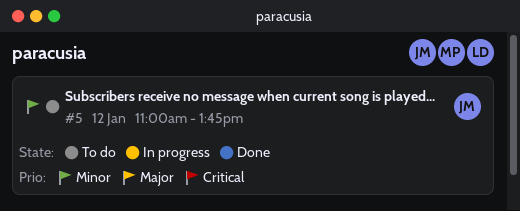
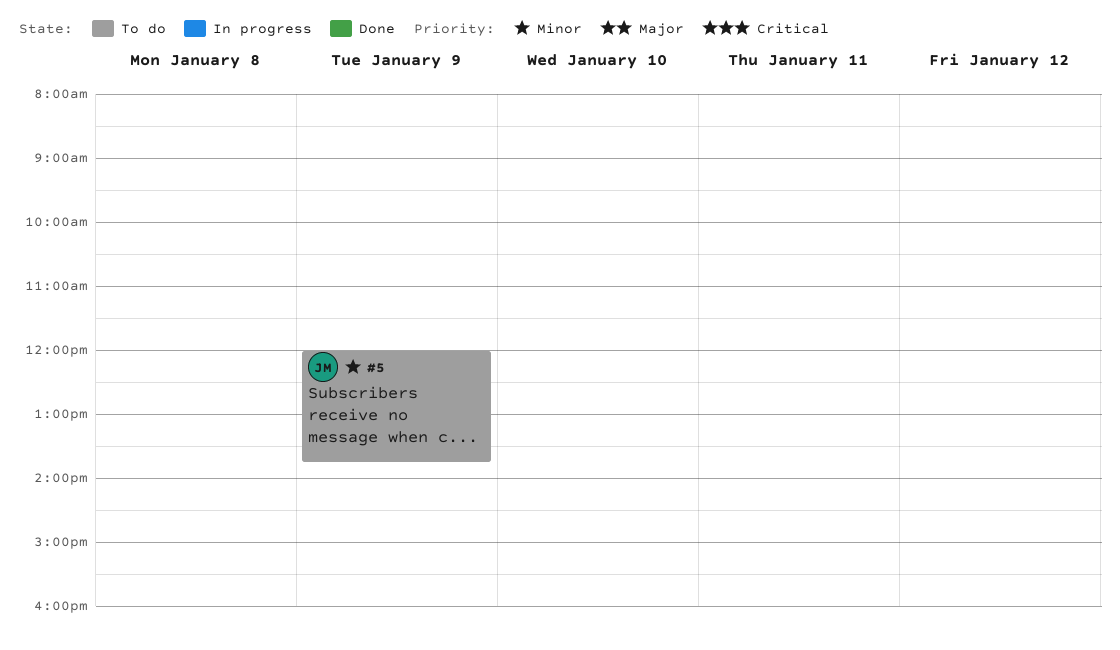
#5, day: Jan 12 -> Jan 9
#5, begins: 11:00 -> 12:00

